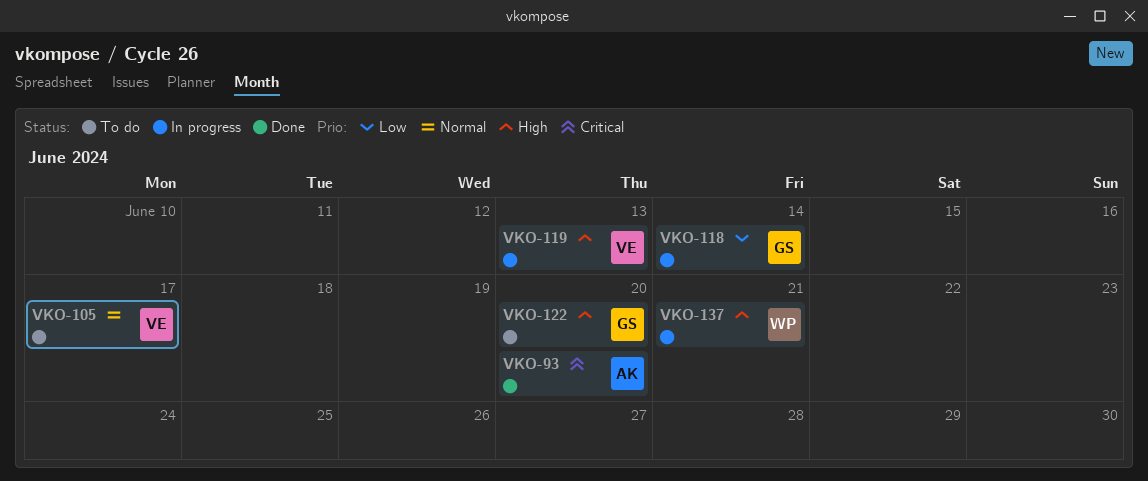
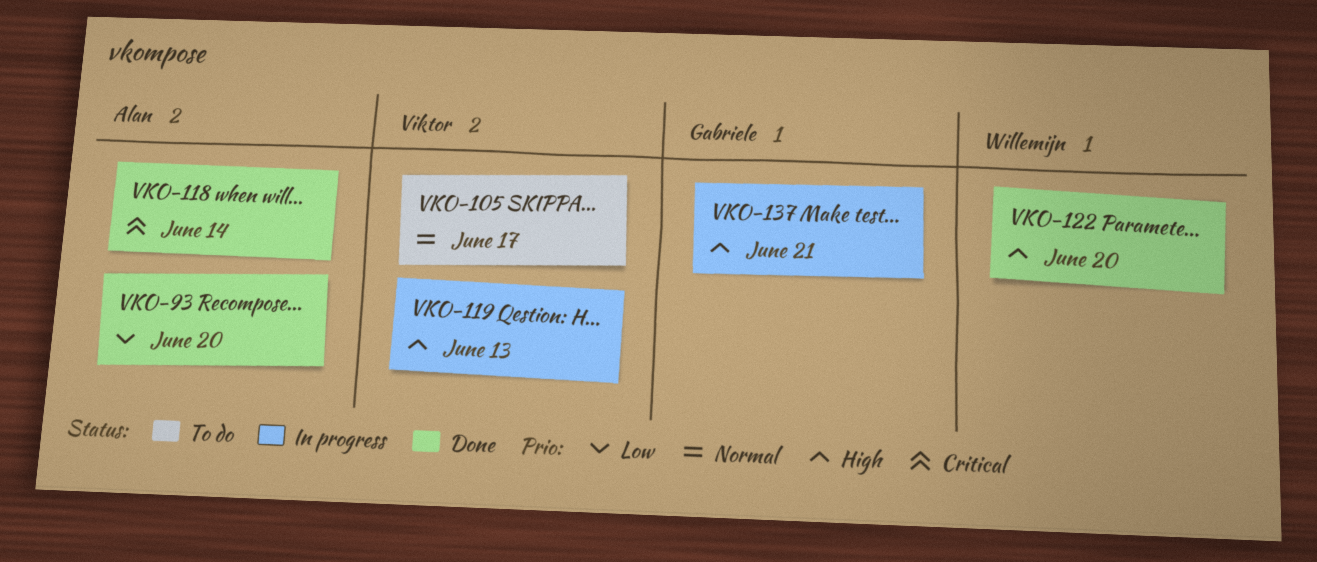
VKO-93, priority: Critical -> Low
VKO-118, status: In progress -> Done
VKO-118, owner: Gabriele -> Alan
VKO-118, priority: Low -> Critical
VKO-122, status: To do -> Done
VKO-122, owner: Gabriele -> Willemijn
VKO-137, owner: Willemijn -> Gabriele

